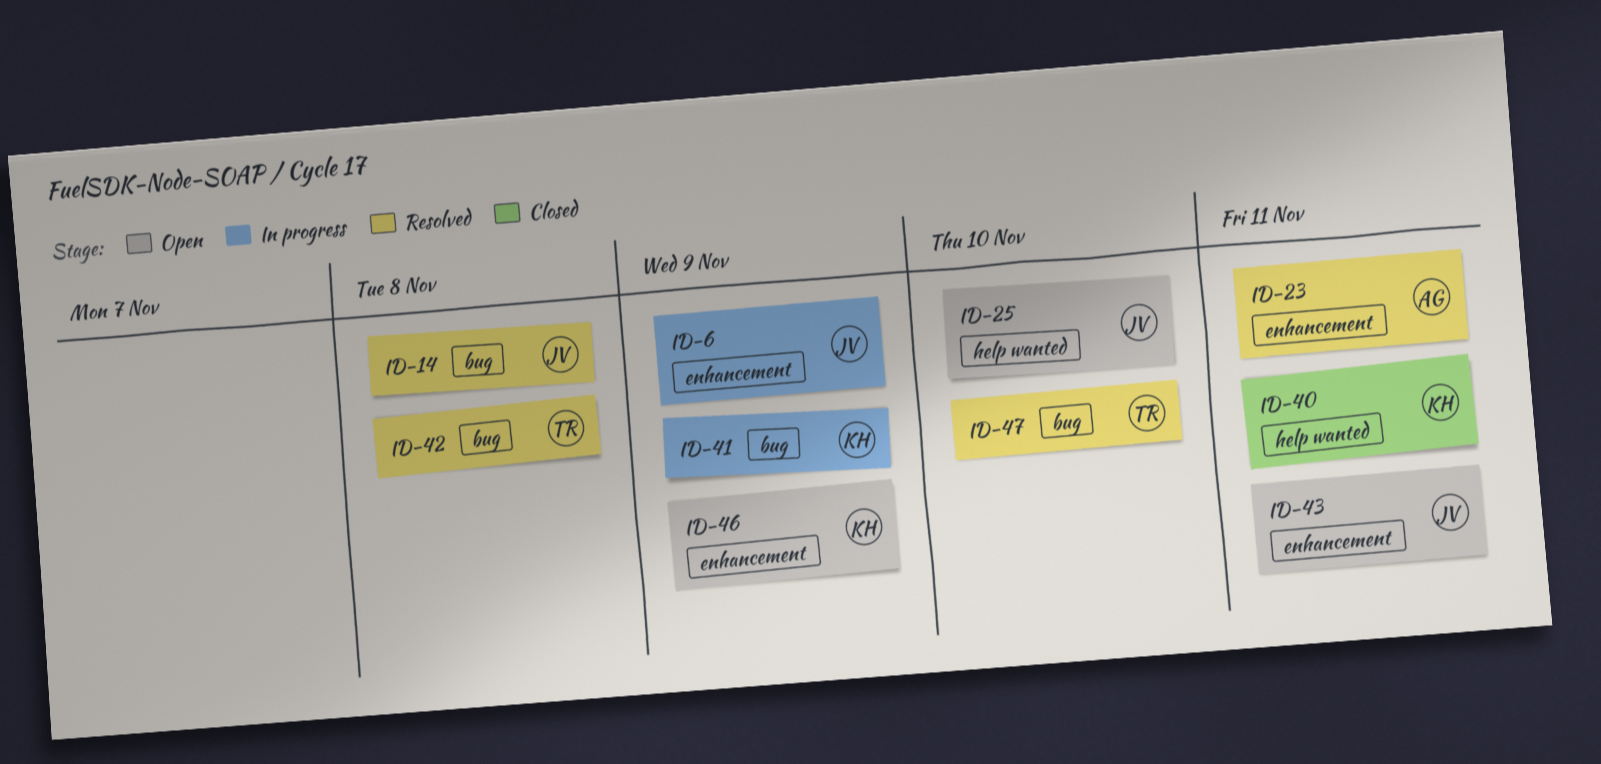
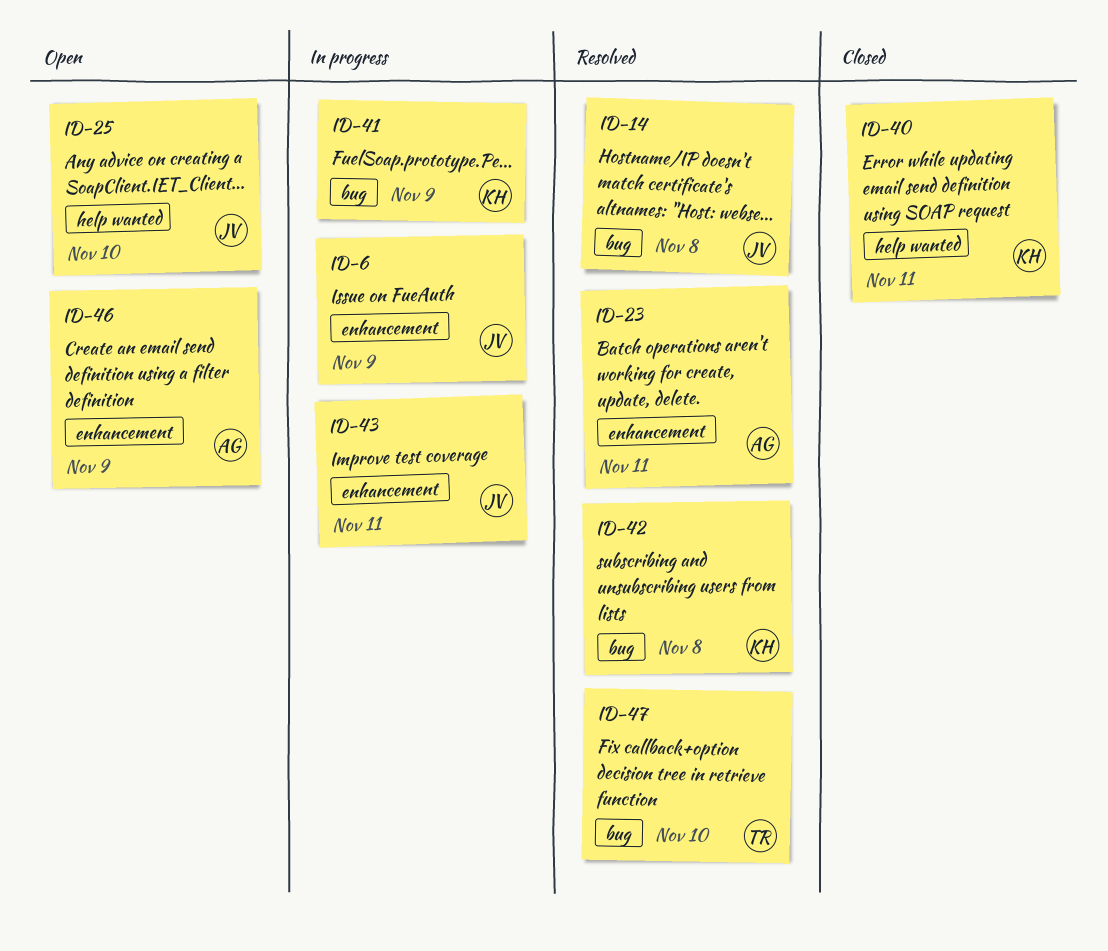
ID-42, owner: TR -> KH
ID-43, status: Open -> In progress
ID-46, owner: KH -> AG

